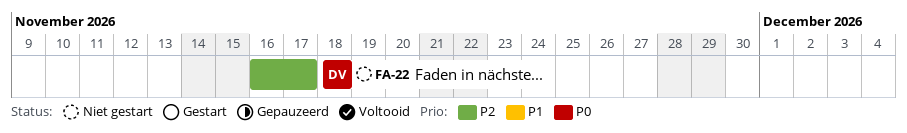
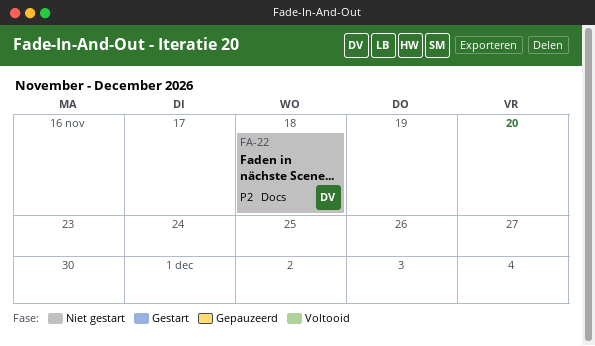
FA-22, due: Nov 17 -> Nov 18

